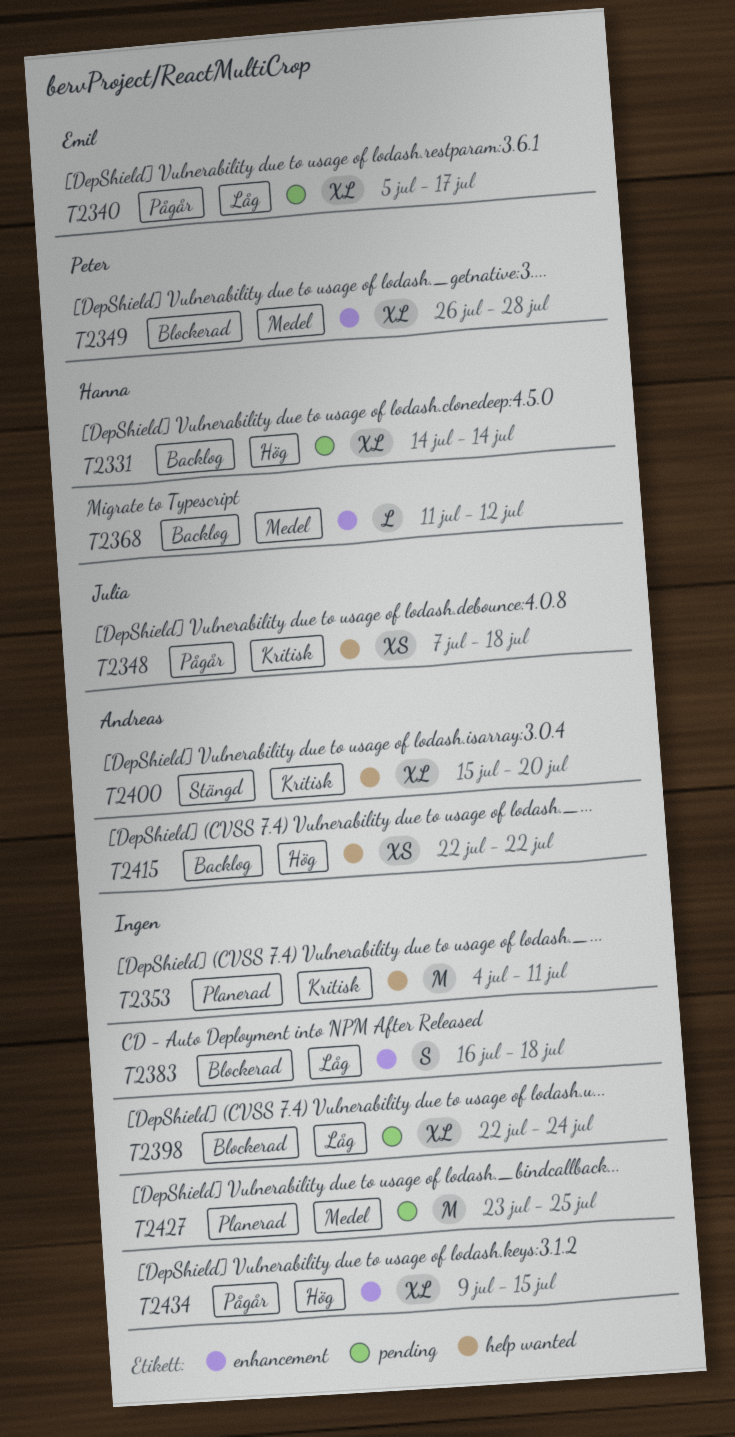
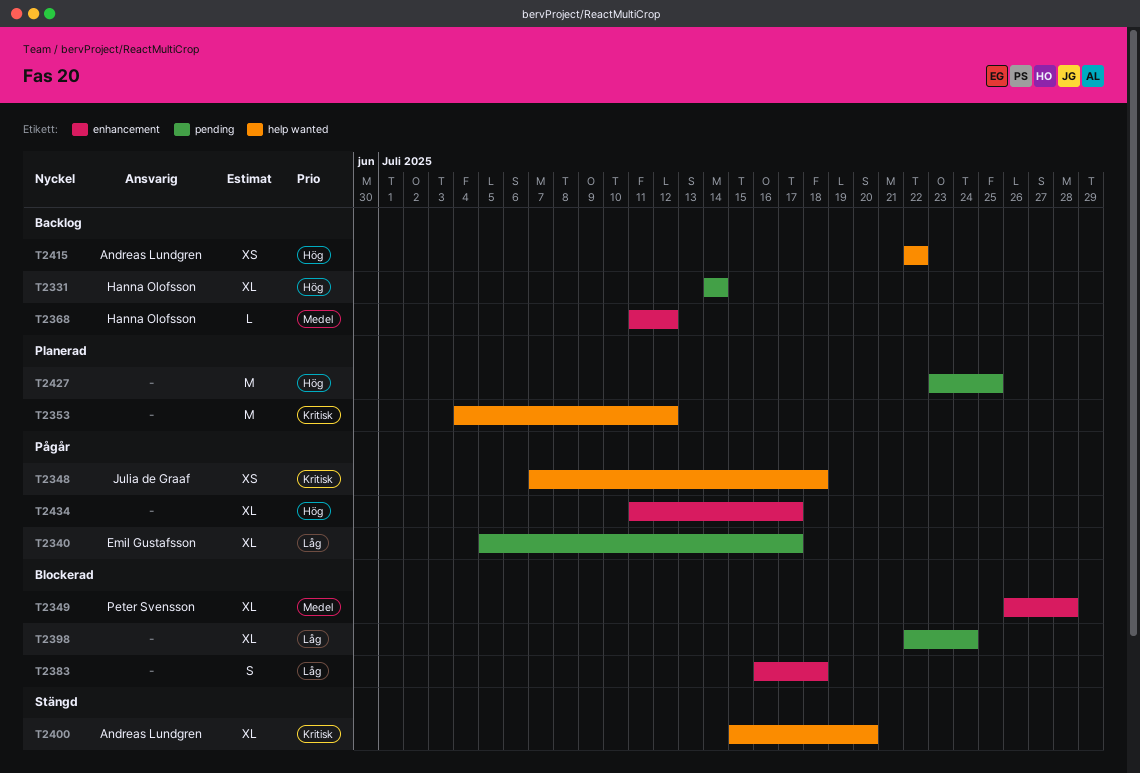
T2353, due: Jul 11 -> Jul 12
T2427, priority: Medel -> Hög
T2434, start: Jul 9 -> Jul 11
T2434, due: Jul 15 -> Jul 17

